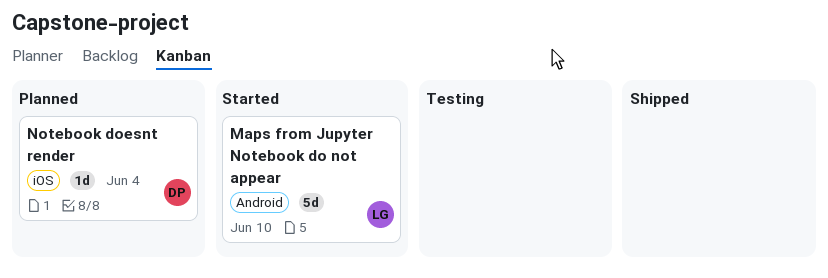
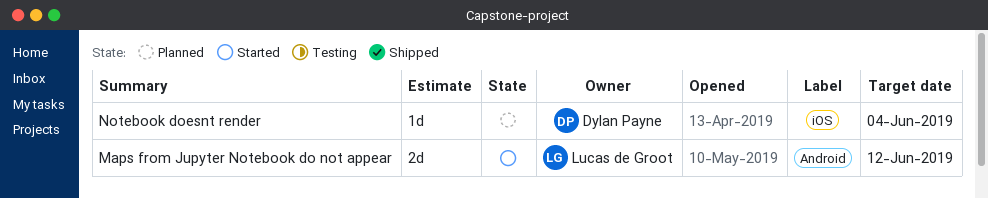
Maps from Jupyter Notebook do not appear, estimate: 5d -> 2d
Maps from Jupyter Notebook do not appear, due: Jun 10 -> Jun 12

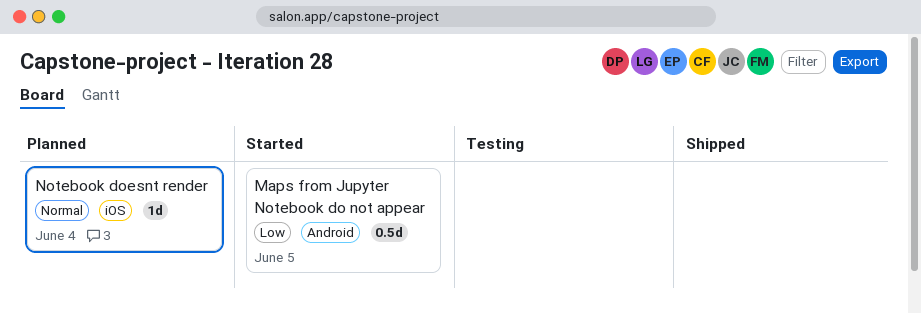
Maps from Jupyter Notebook do not appear, estimate: 2d -> 0.5d
Maps from Jupyter Notebook do not appear, due: Jun 12 -> Jun 5

